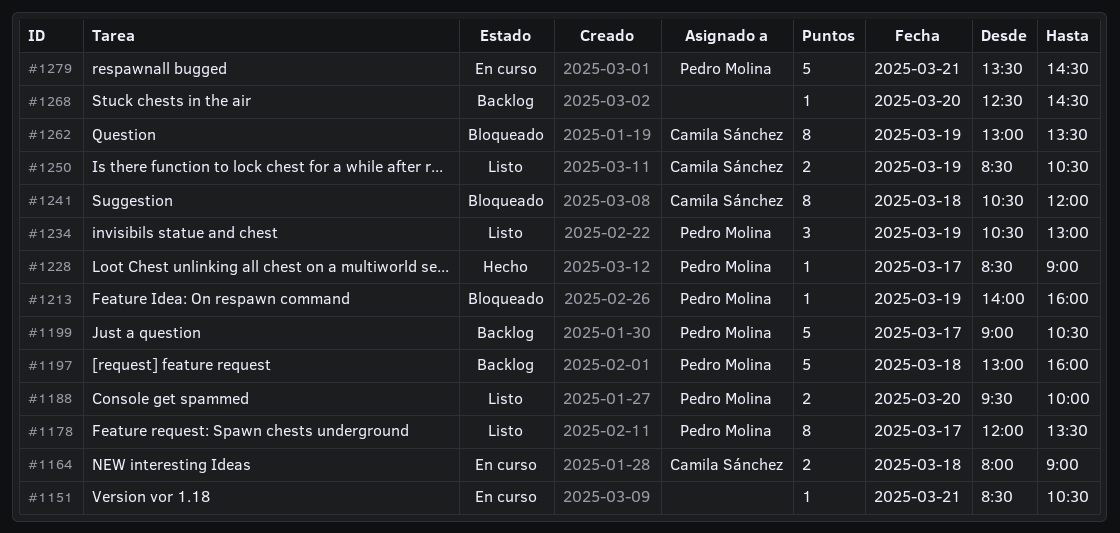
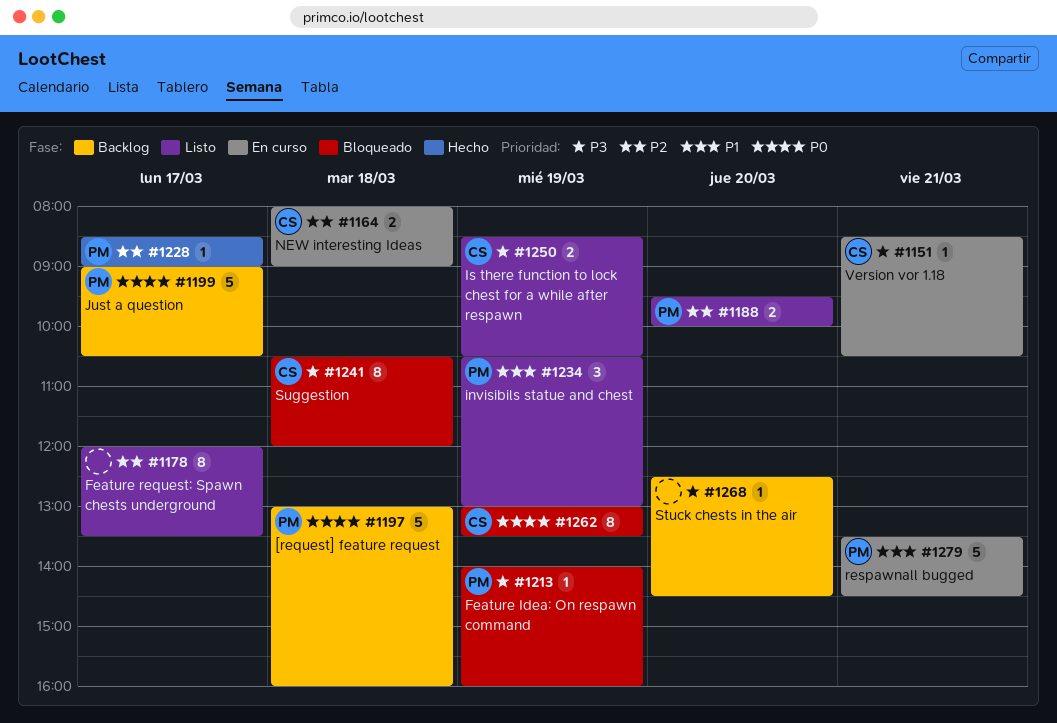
#1151, owner: none -> Camila Sánchez
#1178, owner: Pedro Molina -> none

